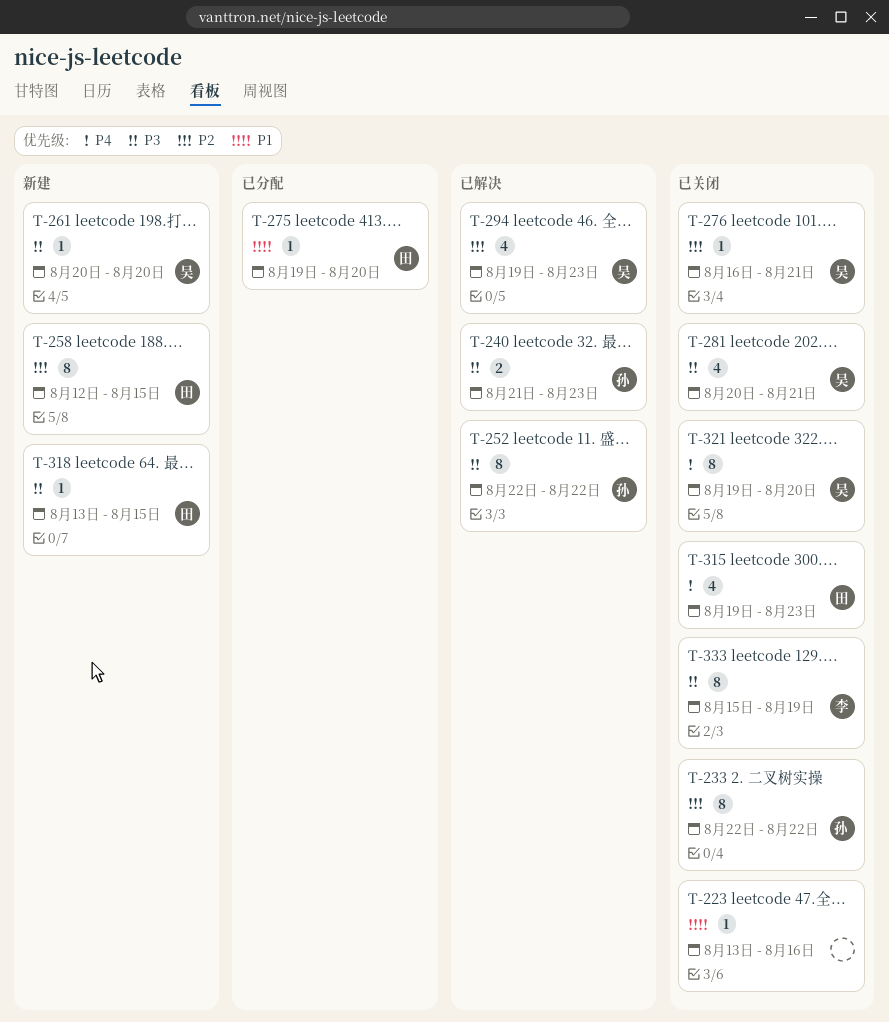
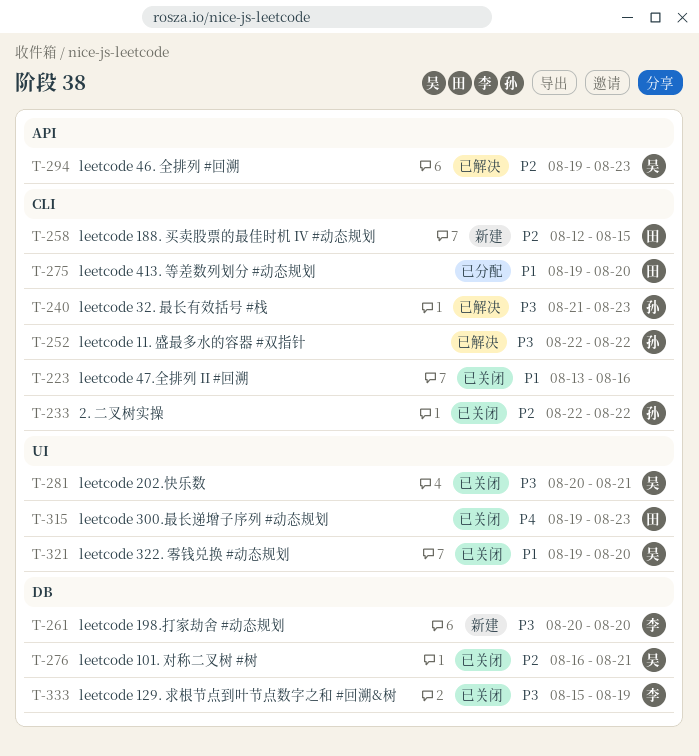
T-261, owner: 吴 -> 李
T-318: present -> none
T-321, priority: P4 -> P1

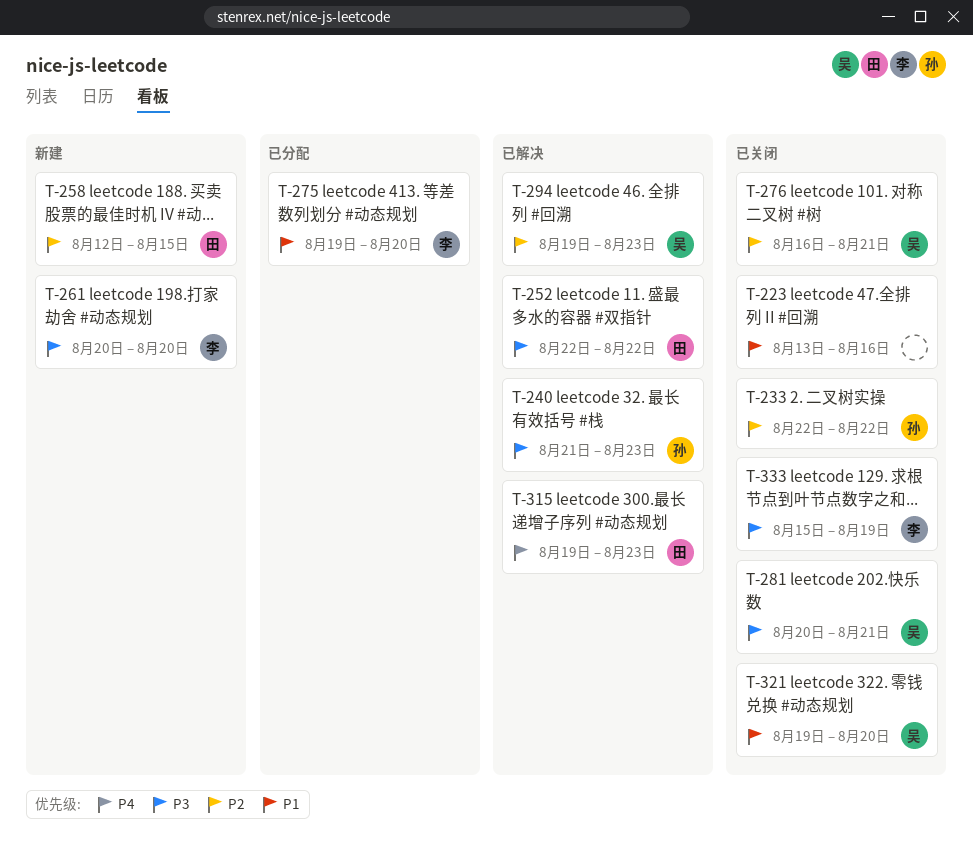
T-252, owner: 孙 -> 田
T-275, owner: 田 -> 李
T-315, status: 已关闭 -> 已解决

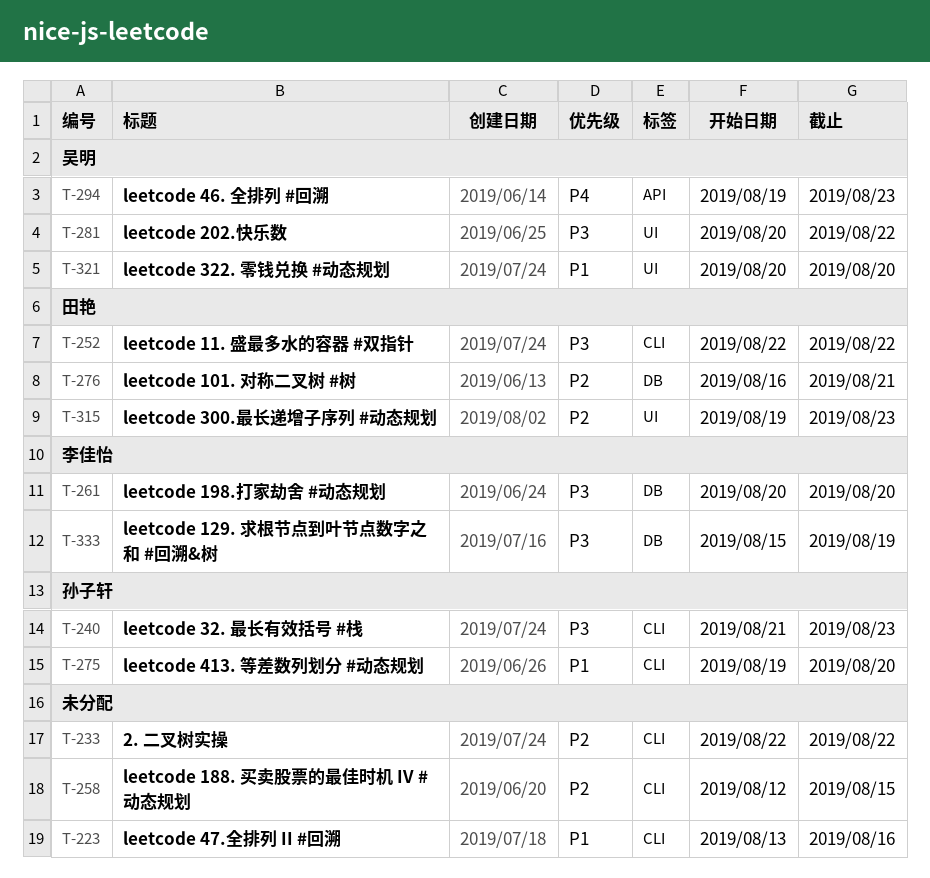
T-233, owner: 孙子轩 -> none
T-258, owner: 田艳 -> none
T-275, owner: 李佳怡 -> 孙子轩
T-276, owner: 吴明 -> 田艳
T-281, due: Aug 21 -> Aug 22
T-294, priority: P2 -> P4
T-315, priority: P4 -> P2
T-321, start: Aug 19 -> Aug 20

